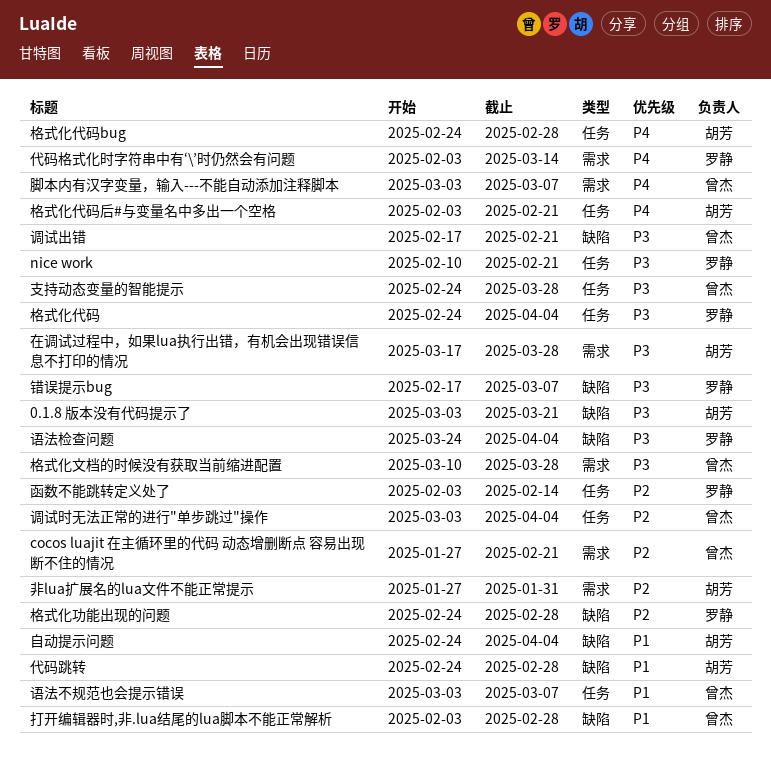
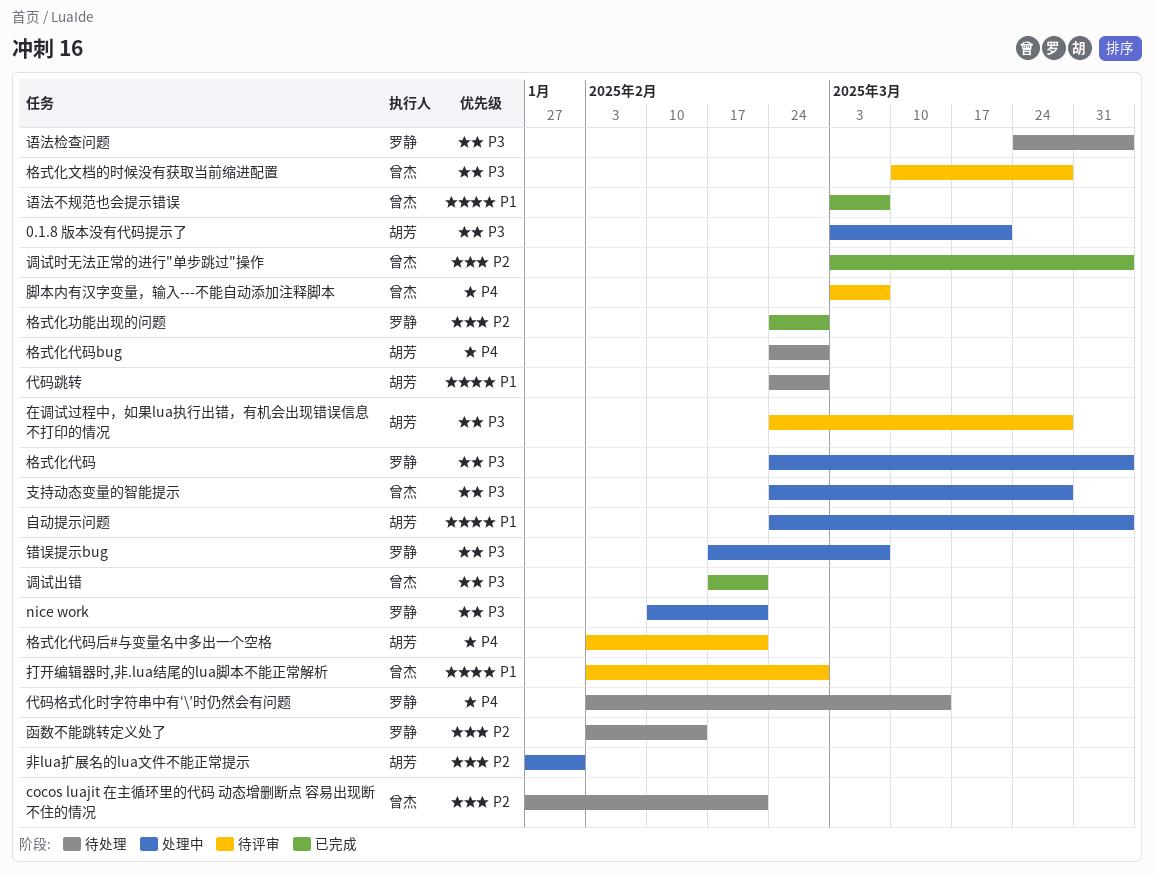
在调试过程中，如果lua执行出错，有机会出现错误信息不打印的情况, start: Mar 17 -> Feb 24

